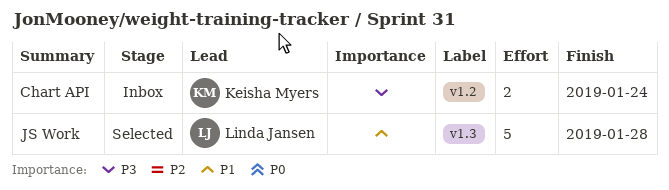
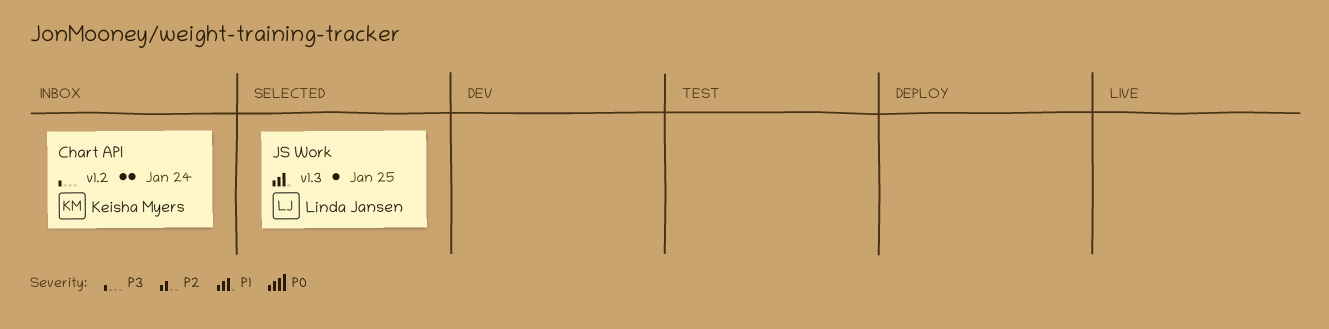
JS Work, estimate: 5 -> 1
JS Work, due: Jan 28 -> Jan 25

